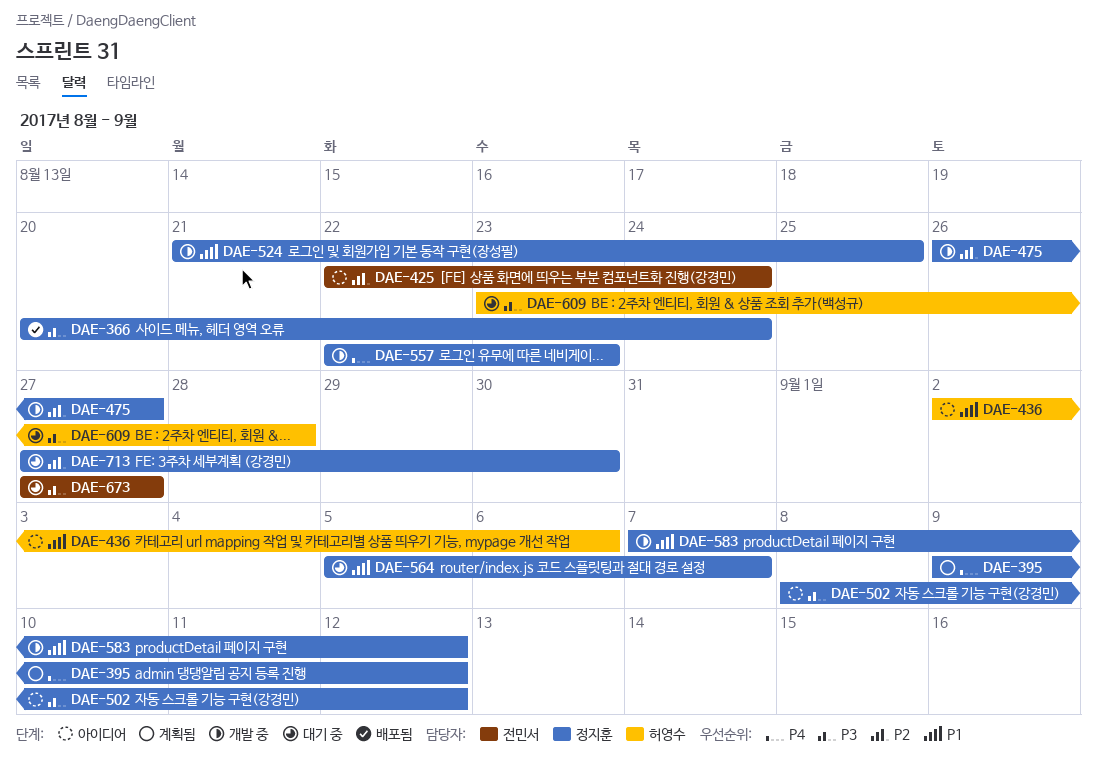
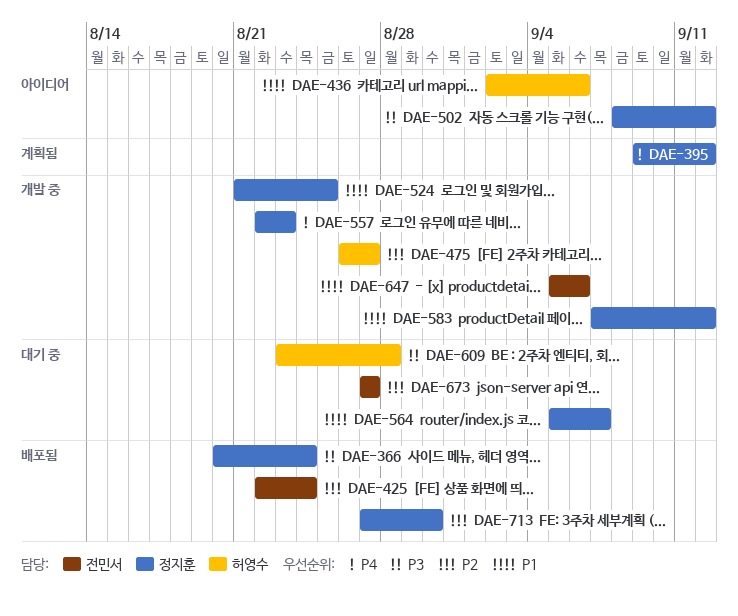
DAE-425, status: 아이디어 -> 배포됨
DAE-475, owner: 정지훈 -> 허영수
DAE-647: none -> present
DAE-673, priority: P3 -> P2
DAE-713, status: 대기 중 -> 배포됨

